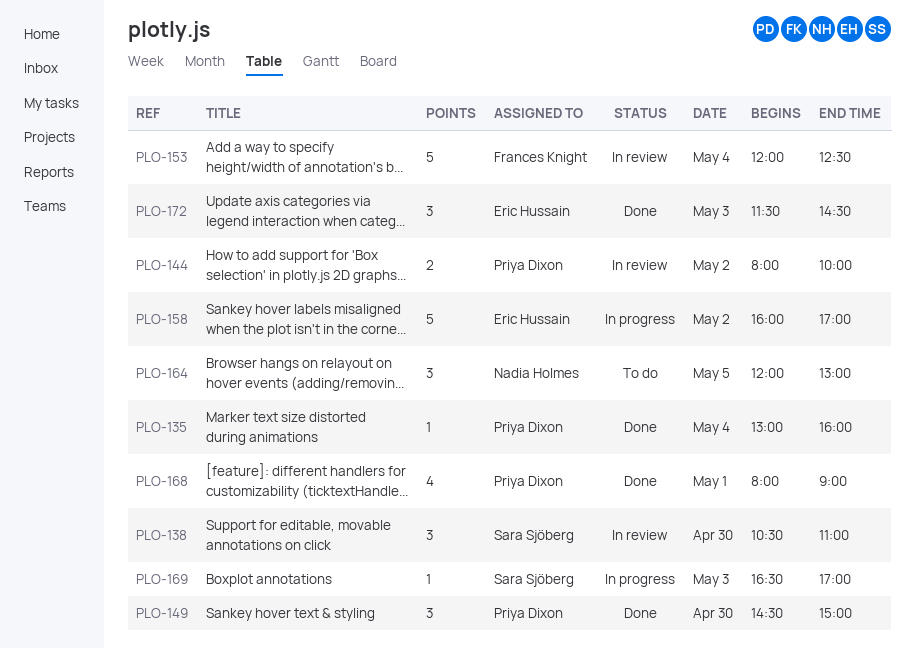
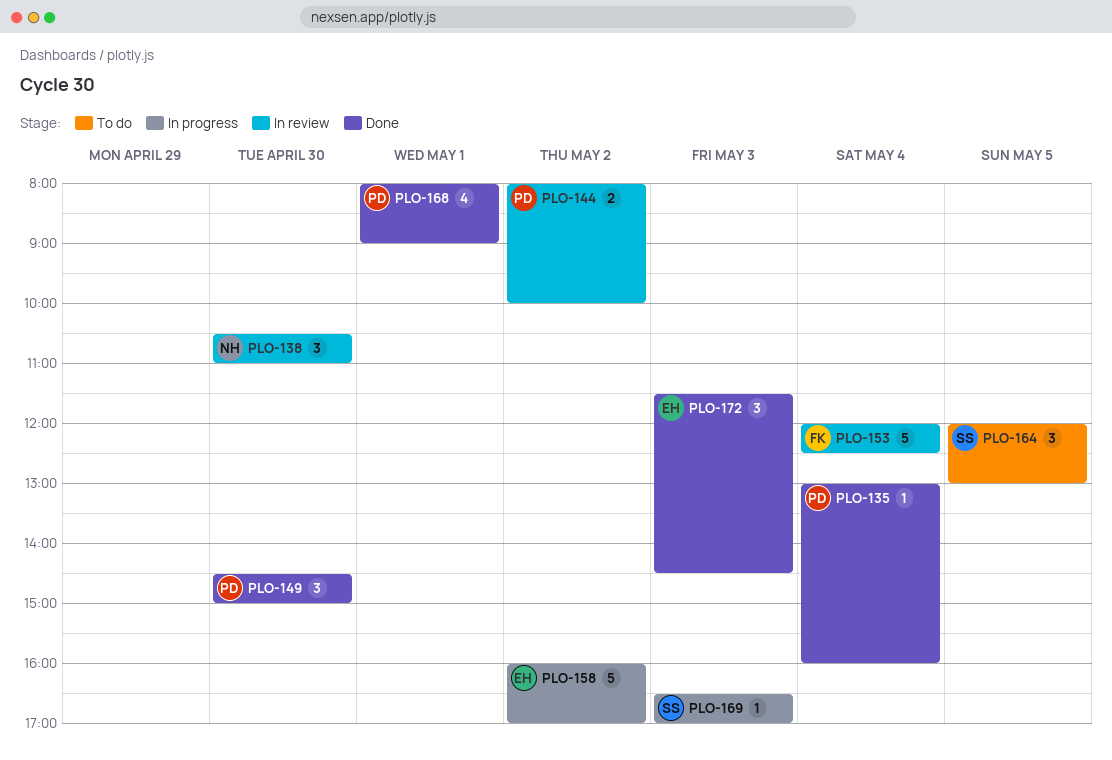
PLO-138, owner: Sara Sjöberg -> Nadia Holmes
PLO-164, owner: Nadia Holmes -> Sara Sjöberg

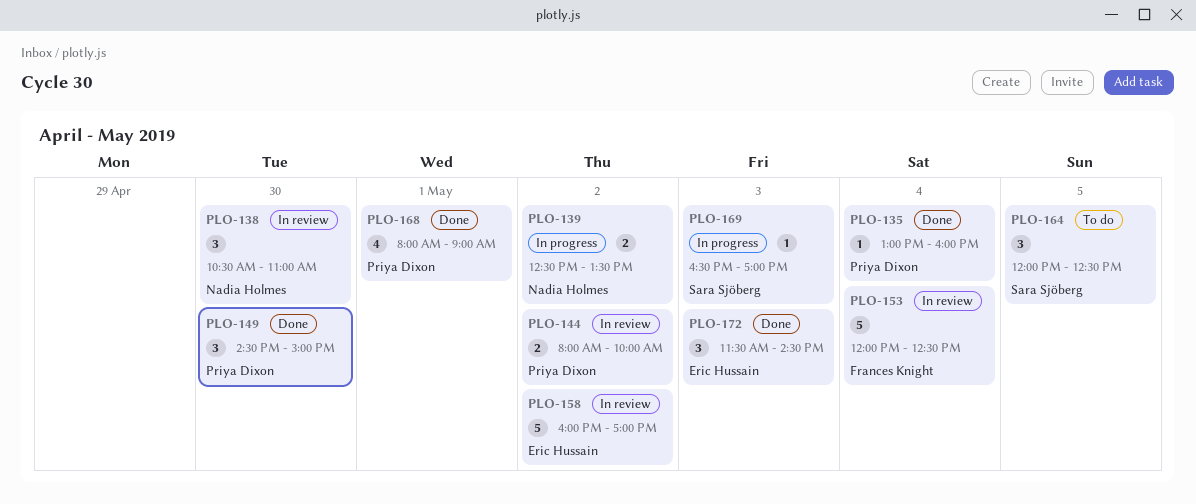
PLO-139: none -> present
PLO-158, status: In progress -> In review
PLO-164, ends: 13:00 -> 12:30

